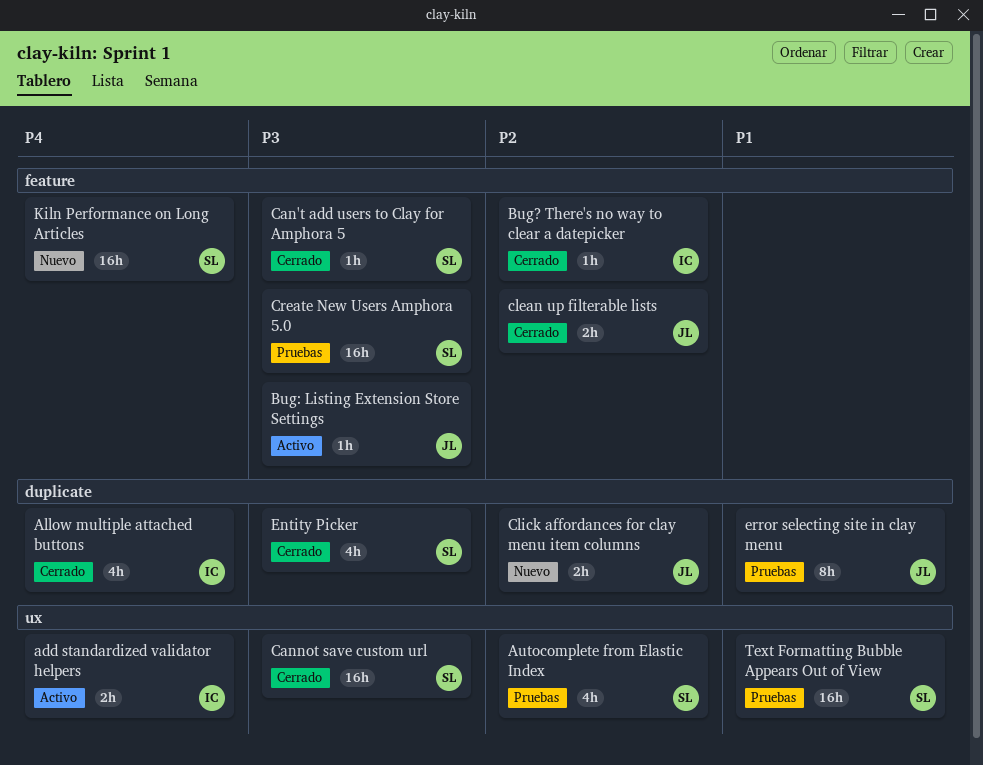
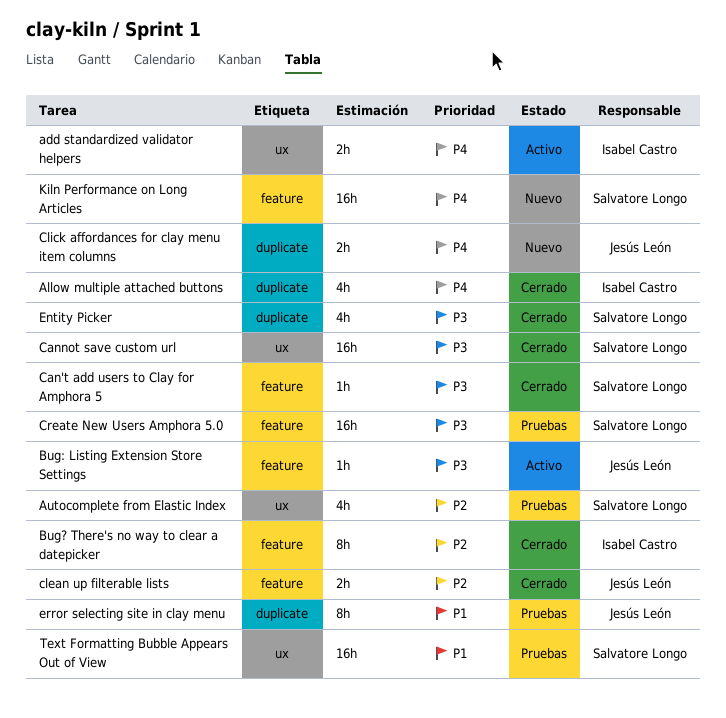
Bug? There's no way to clear a datepicker, estimate: 1h -> 8h
Click affordances for clay menu item columns, priority: P2 -> P4

